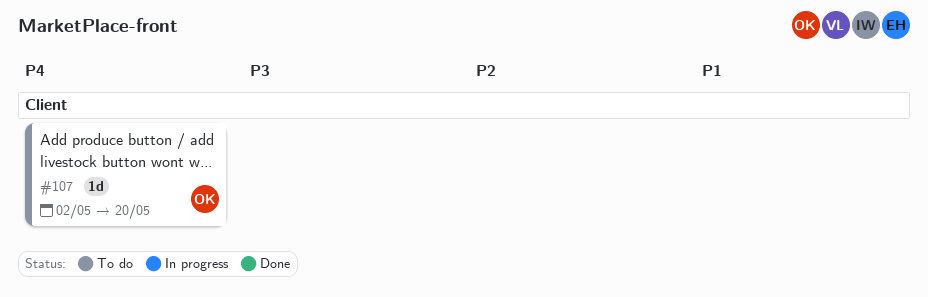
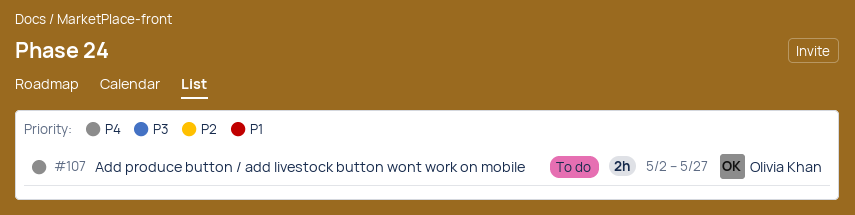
#107, estimate: 1d -> 2h
#107, due: May 20 -> May 27

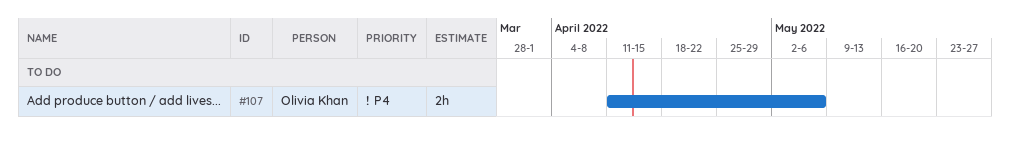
#107, start: May 2 -> Apr 11
#107, due: May 27 -> May 6

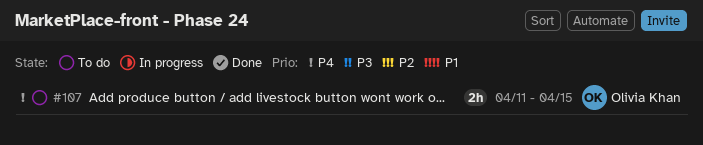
#107, due: May 6 -> Apr 15

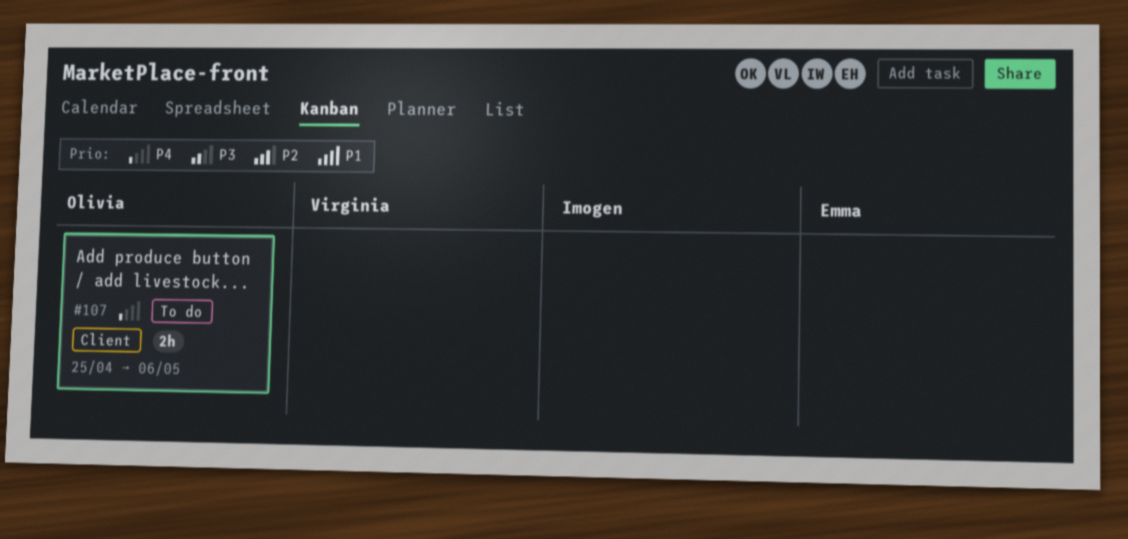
#107, start: Apr 11 -> Apr 25
#107, due: Apr 15 -> May 6

